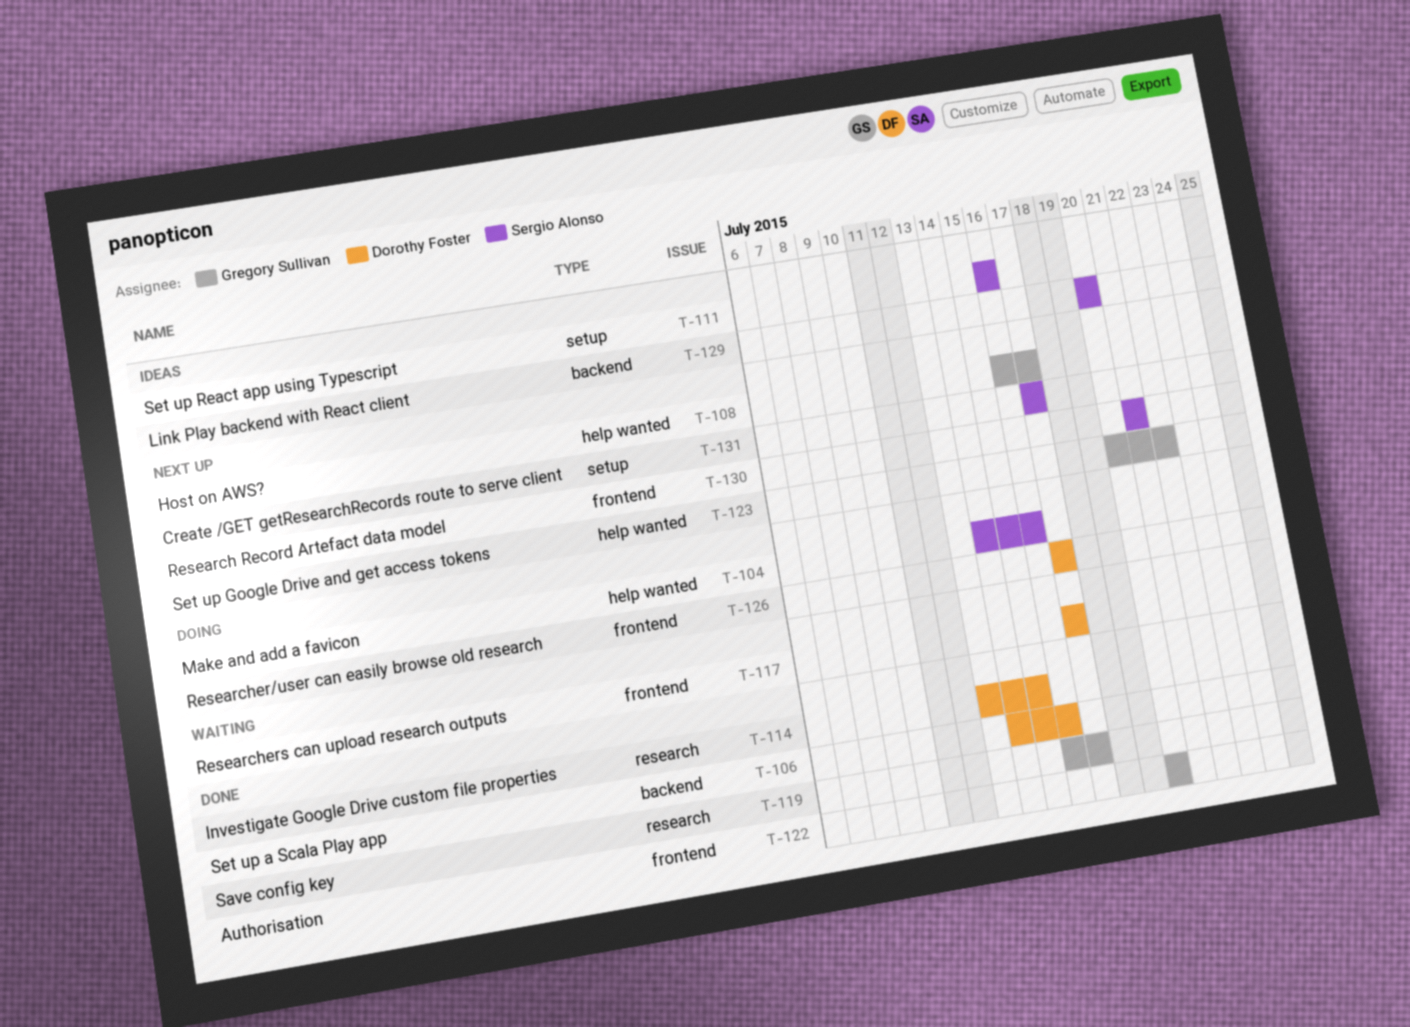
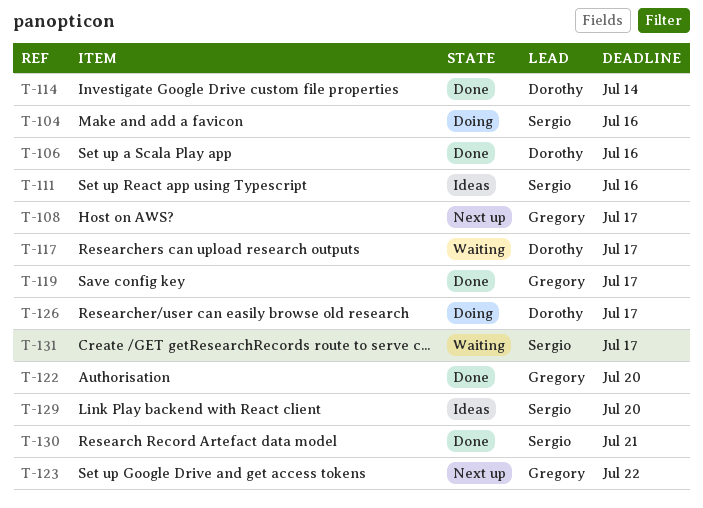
T-114, due: Jul 15 -> Jul 14
T-130, status: Next up -> Done
T-131, status: Next up -> Waiting

